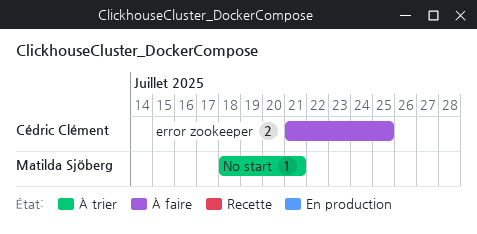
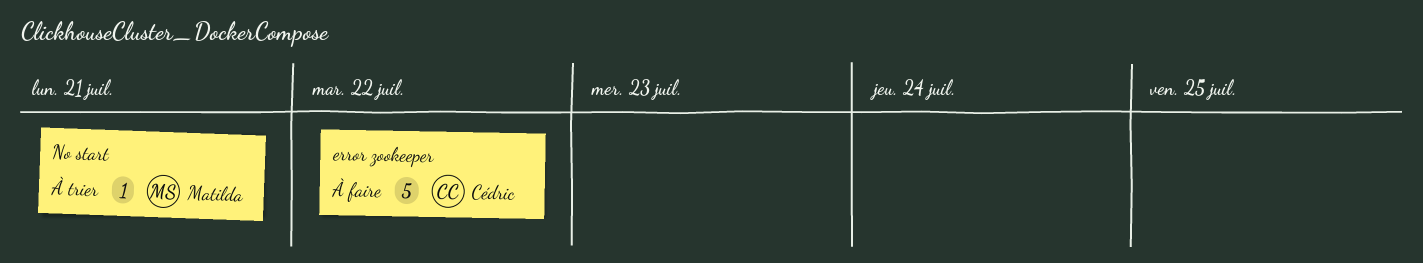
error zookeeper, estimate: 2 -> 5
error zookeeper, due: Jul 25 -> Jul 22

